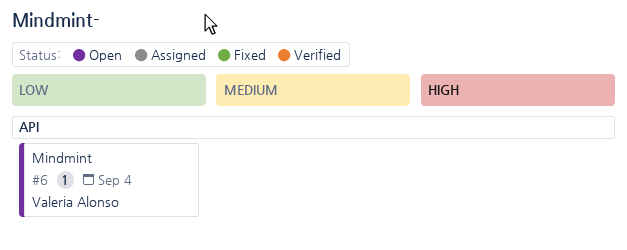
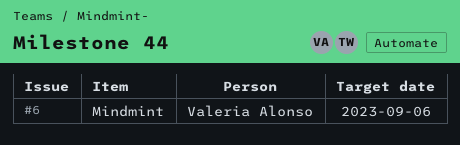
#6, due: Sep 4 -> Sep 6

